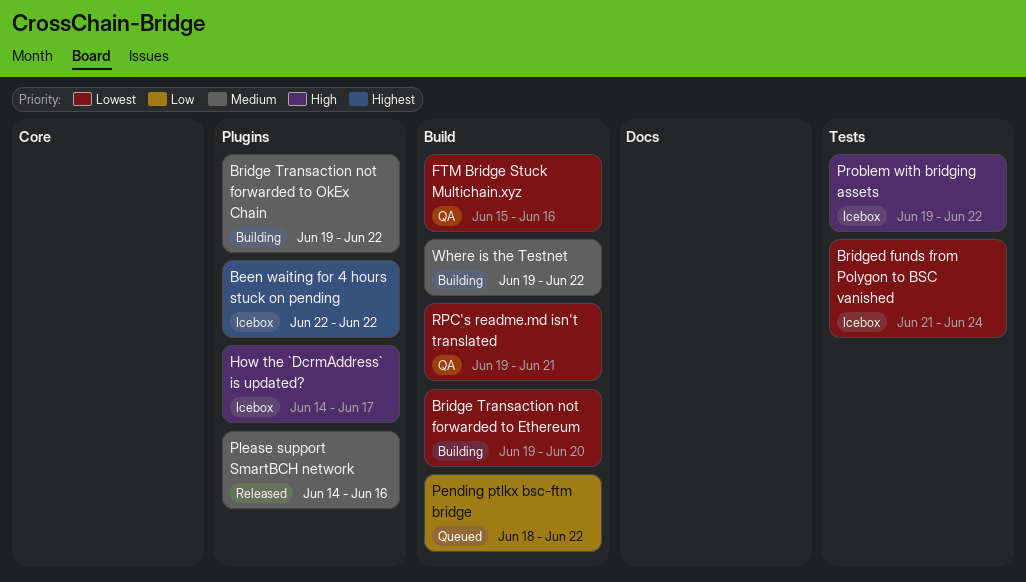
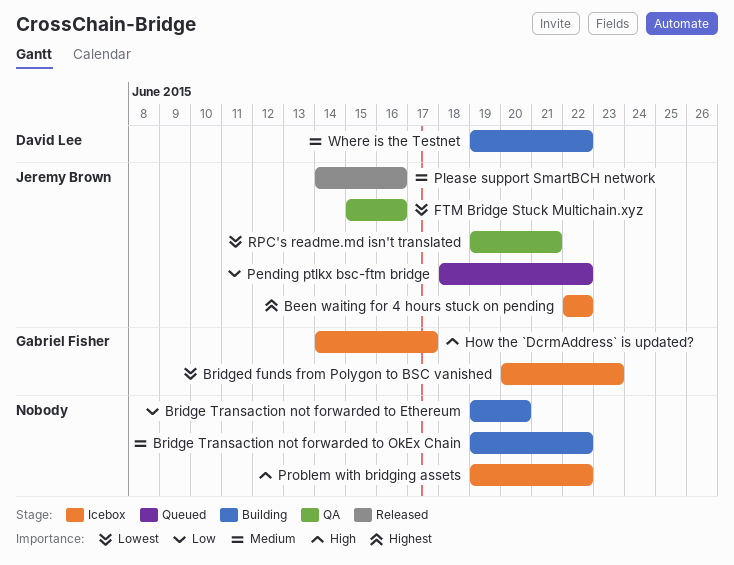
Bridge Transaction not forwarded to Ethereum, priority: Lowest -> Low
Bridged funds from Polygon to BSC vanished, start: Jun 21 -> Jun 20
Bridged funds from Polygon to BSC vanished, due: Jun 24 -> Jun 23

